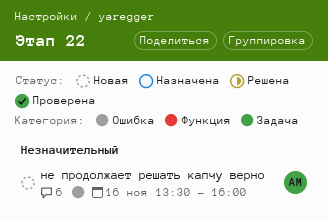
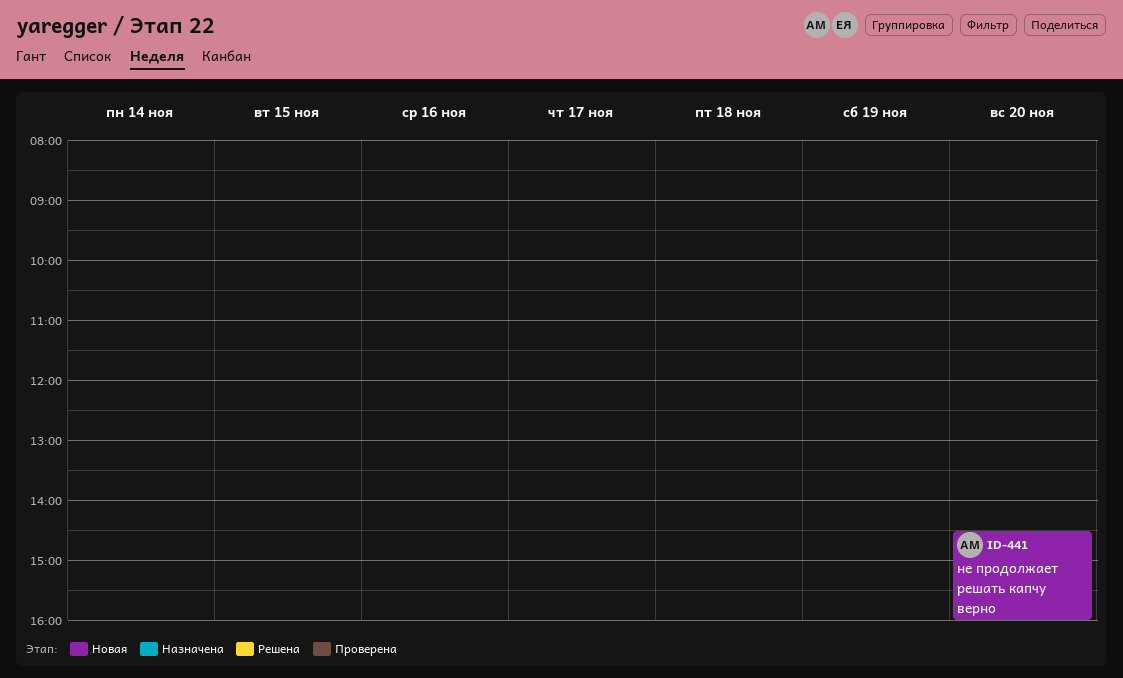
не продолжает решать капчу верно, day: Nov 16 -> Nov 20
не продолжает решать капчу верно, begins: 13:30 -> 14:30

